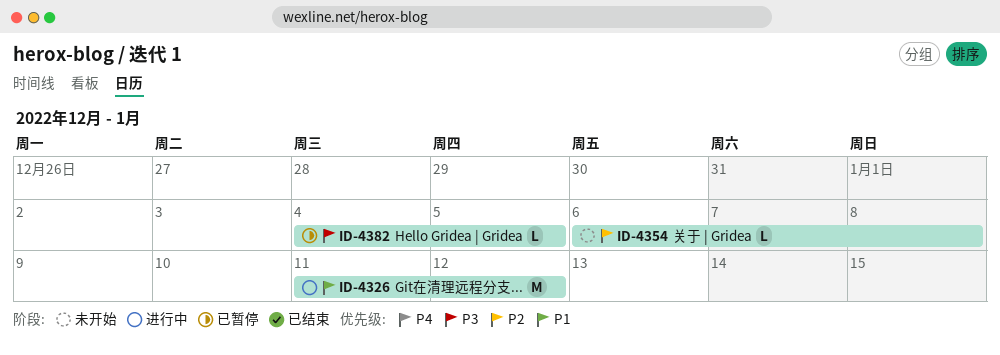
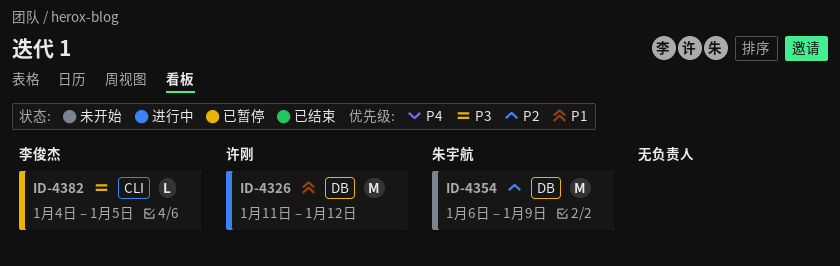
ID-4354, estimate: L -> M
ID-4354, due: Jan 8 -> Jan 9

